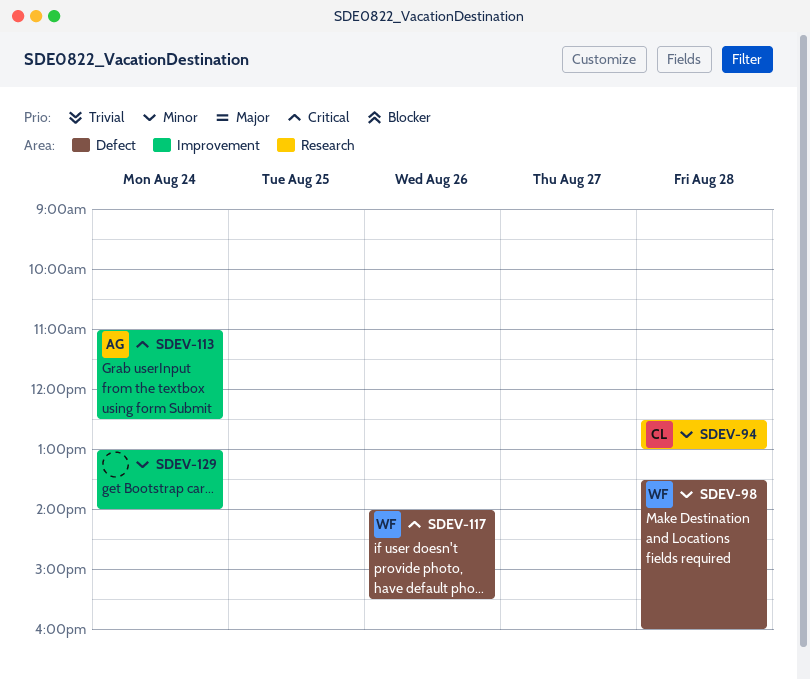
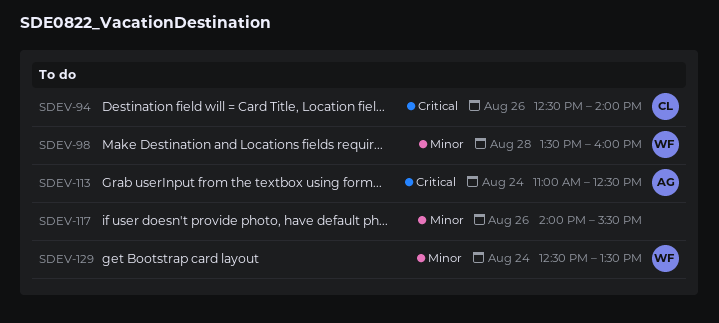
SDEV-94, priority: Minor -> Critical
SDEV-94, day: Aug 28 -> Aug 26
SDEV-94, ends: 13:00 -> 14:00
SDEV-117, owner: WF -> none
SDEV-117, priority: Critical -> Minor
SDEV-129, owner: none -> WF
SDEV-129, begins: 13:00 -> 12:30
SDEV-129, ends: 14:00 -> 13:30

